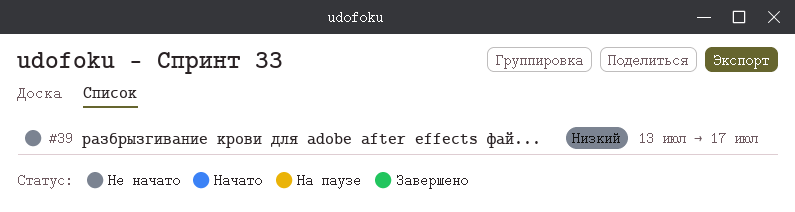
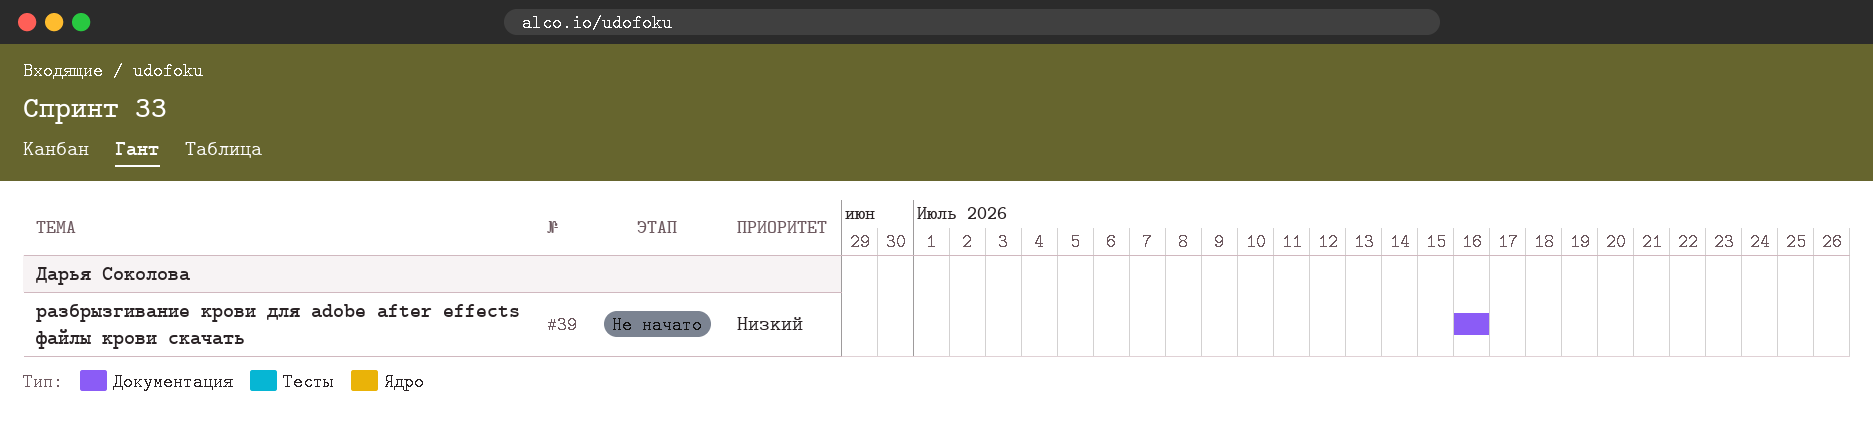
#39, start: Jul 13 -> Jul 16
#39, due: Jul 17 -> Jul 16

